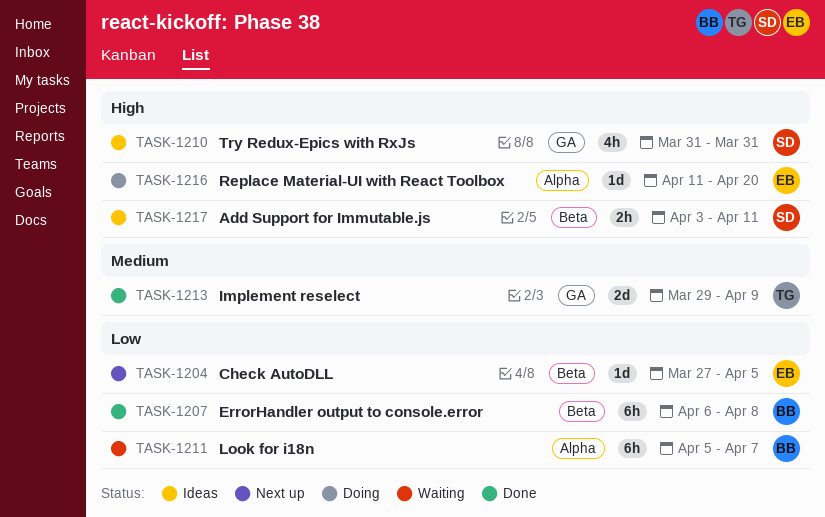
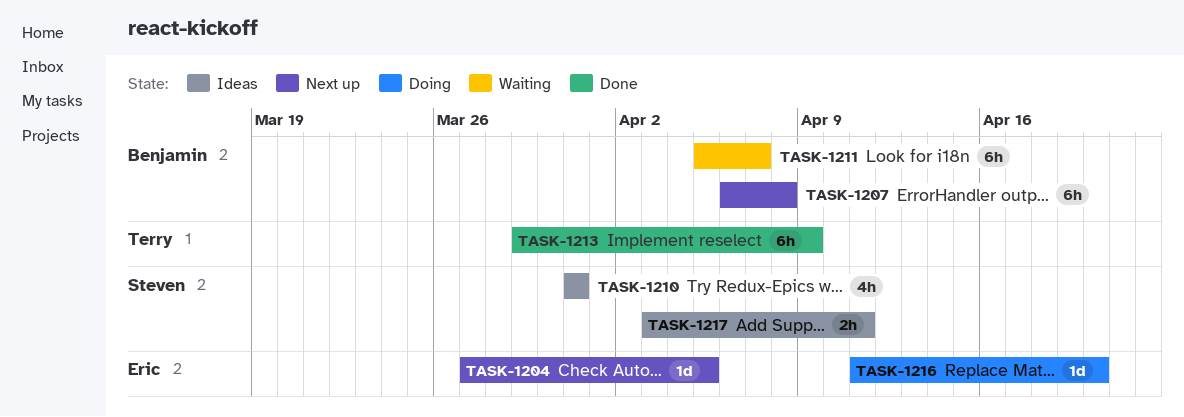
TASK-1207, status: Done -> Next up
TASK-1213, estimate: 2d -> 6h

